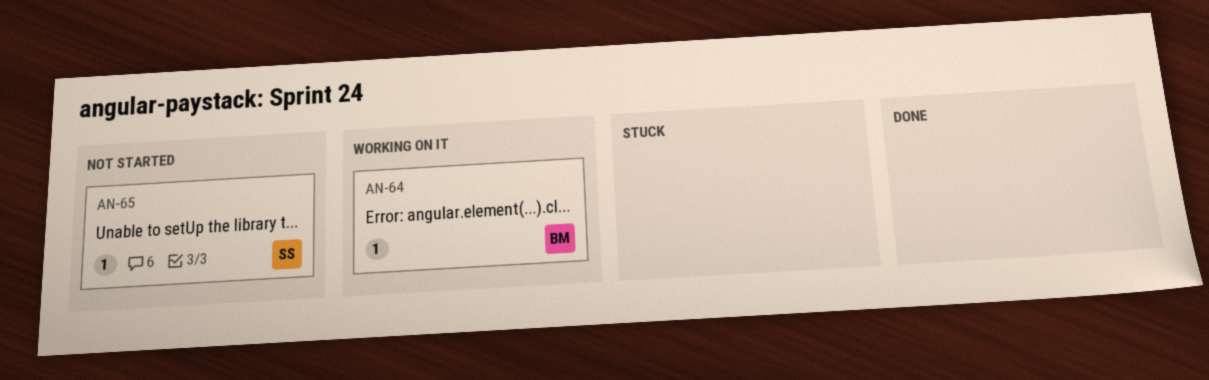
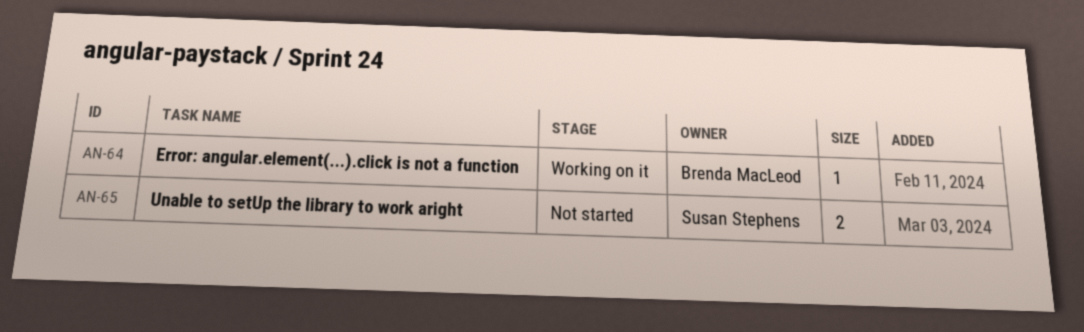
AN-65, estimate: 1 -> 2

